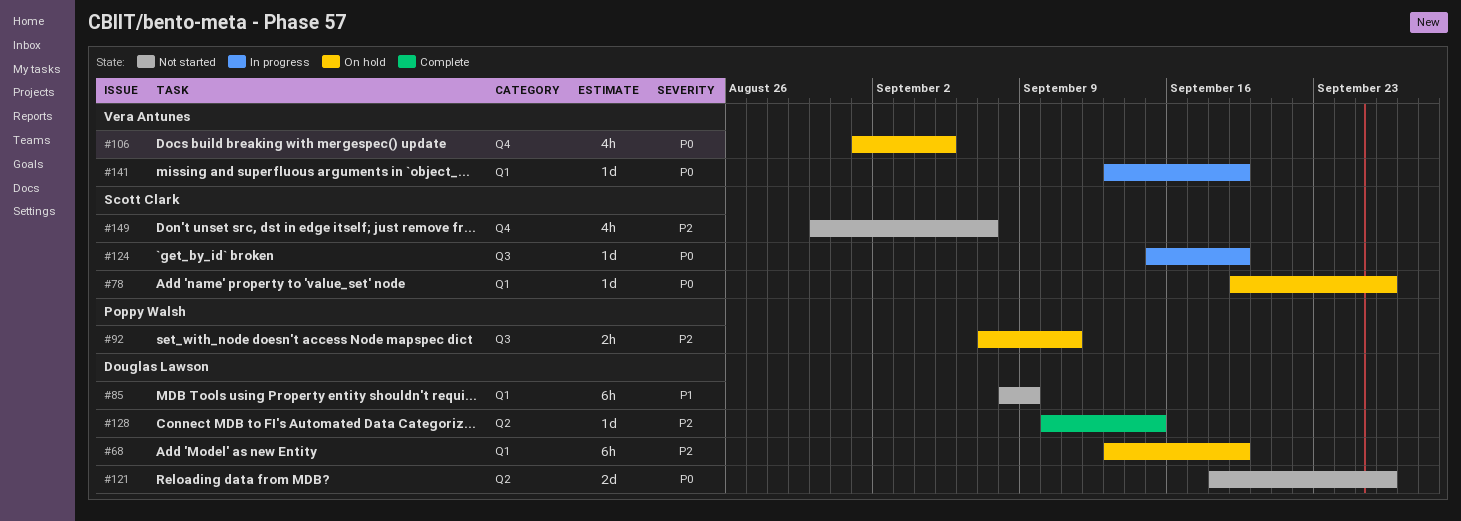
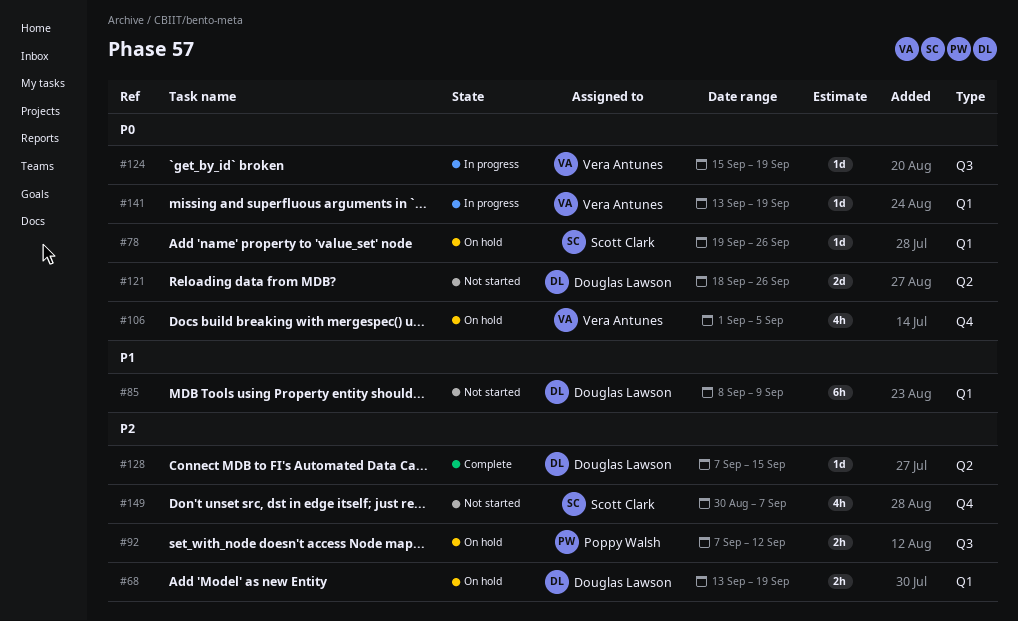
#68, estimate: 6h -> 2h
#92, due: Sep 11 -> Sep 12
#124, owner: Scott Clark -> Vera Antunes
#128, start: Sep 10 -> Sep 7

